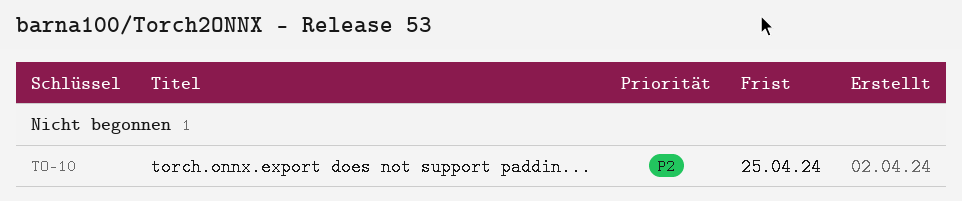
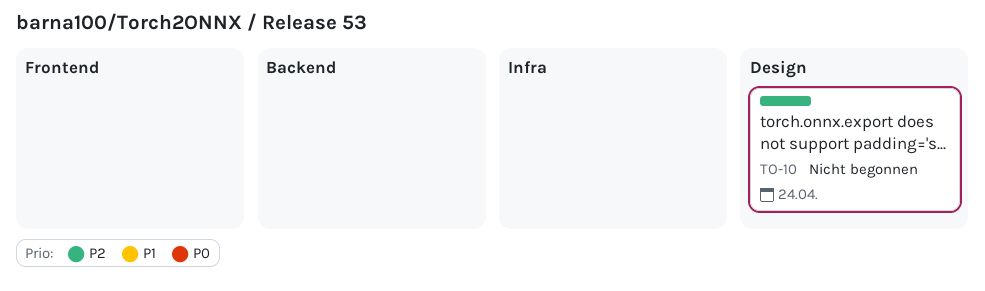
TO-10, due: Apr 25 -> Apr 24

